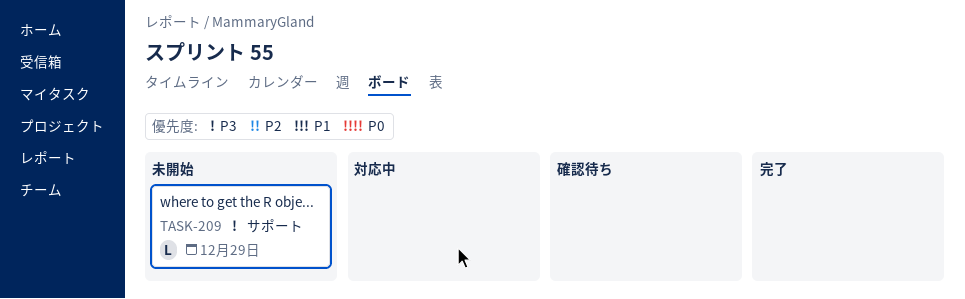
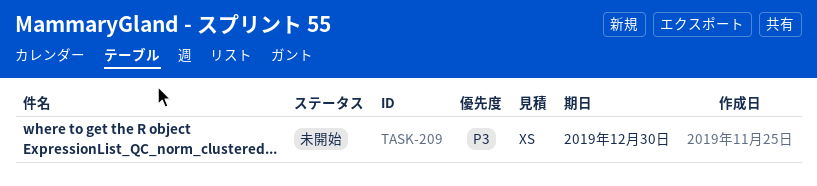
TASK-209, estimate: L -> XS
TASK-209, due: Dec 29 -> Dec 30

